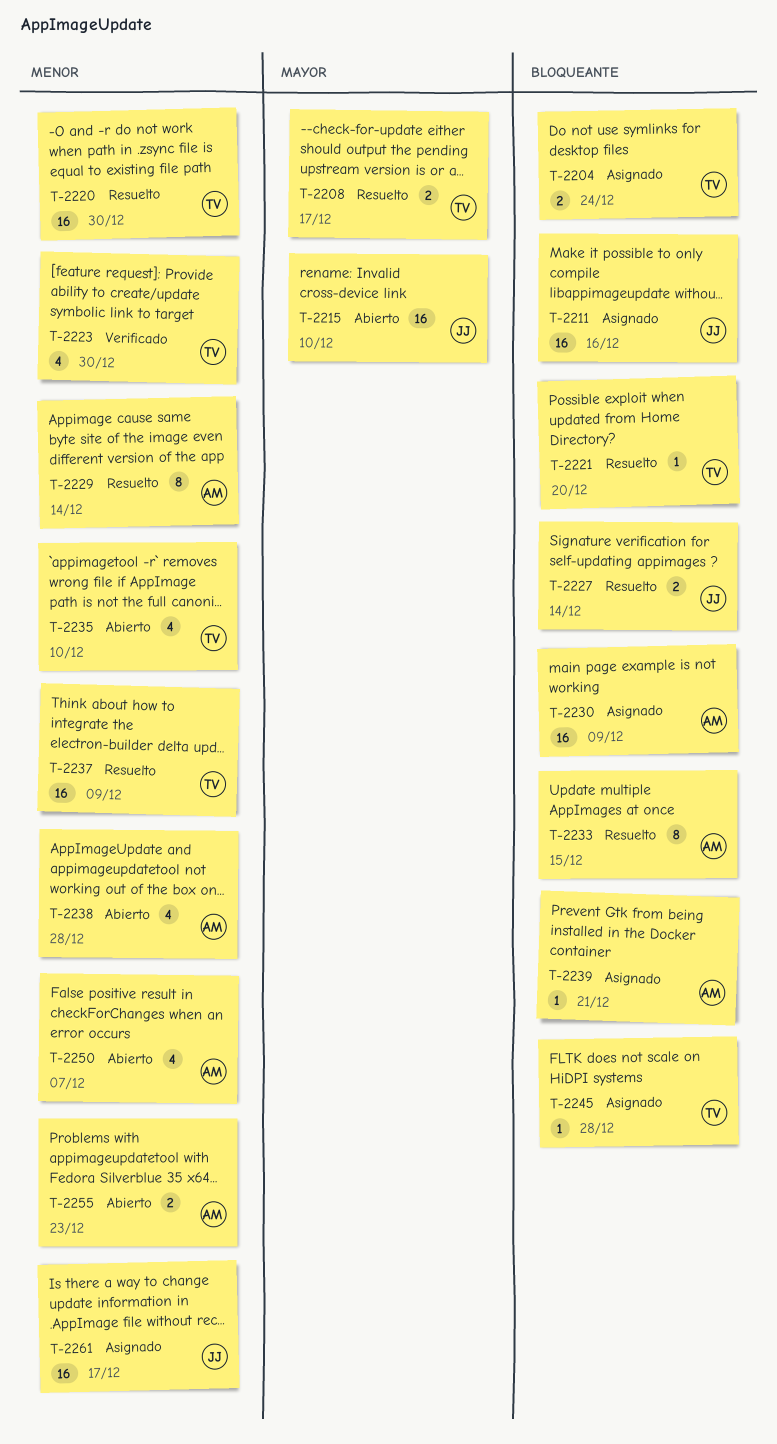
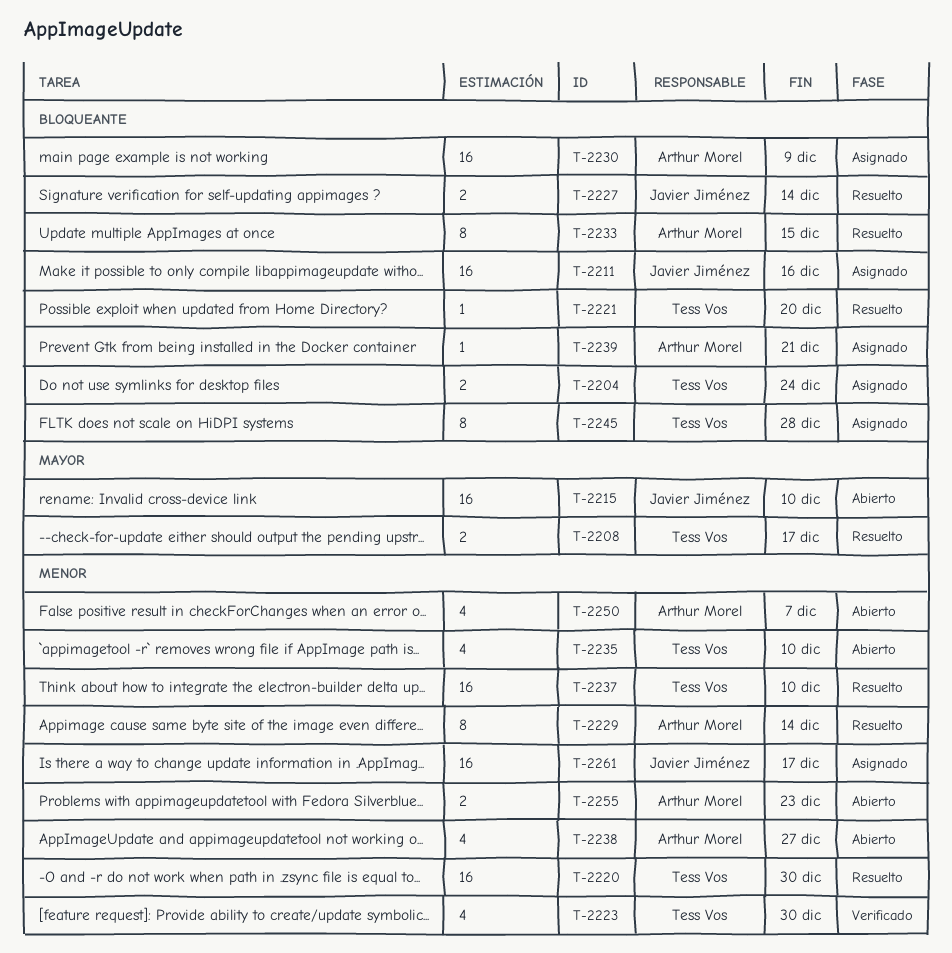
T-2237, due: Dec 9 -> Dec 10
T-2238, due: Dec 28 -> Dec 27
T-2245, estimate: 1 -> 8

